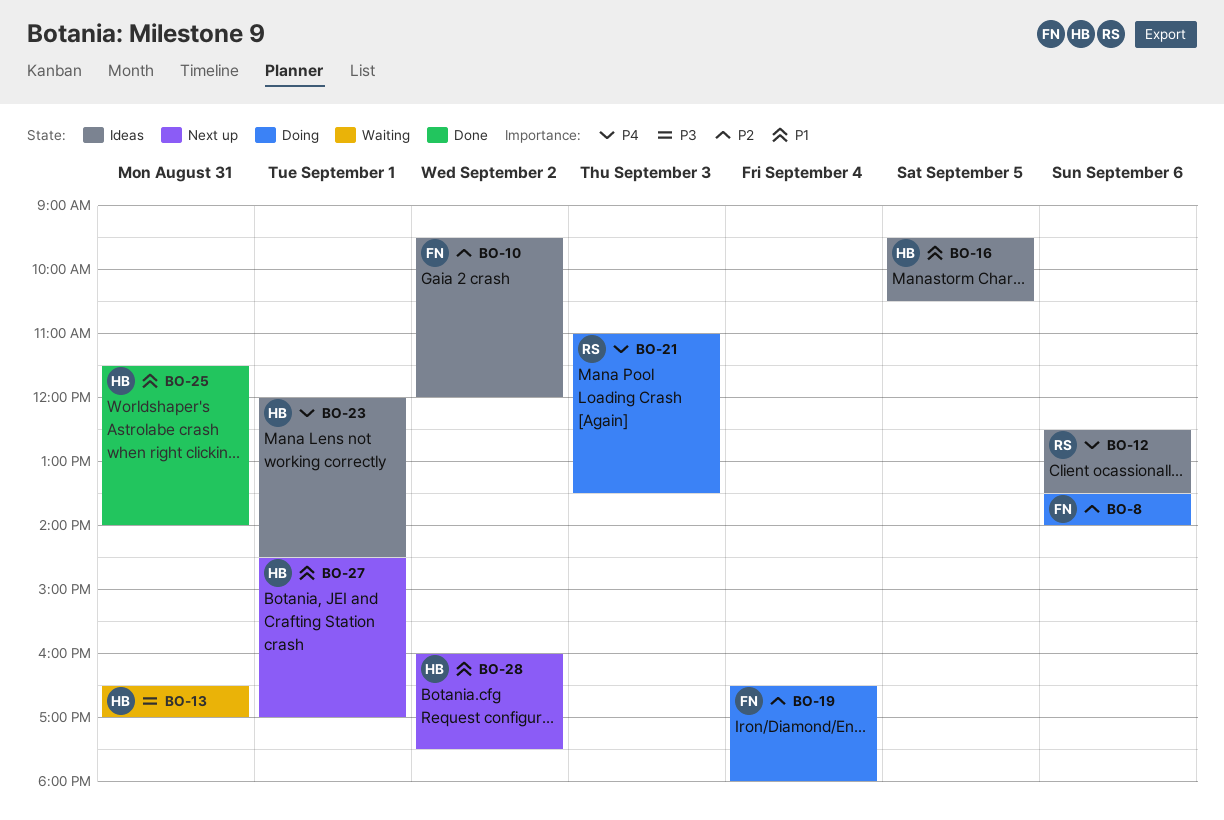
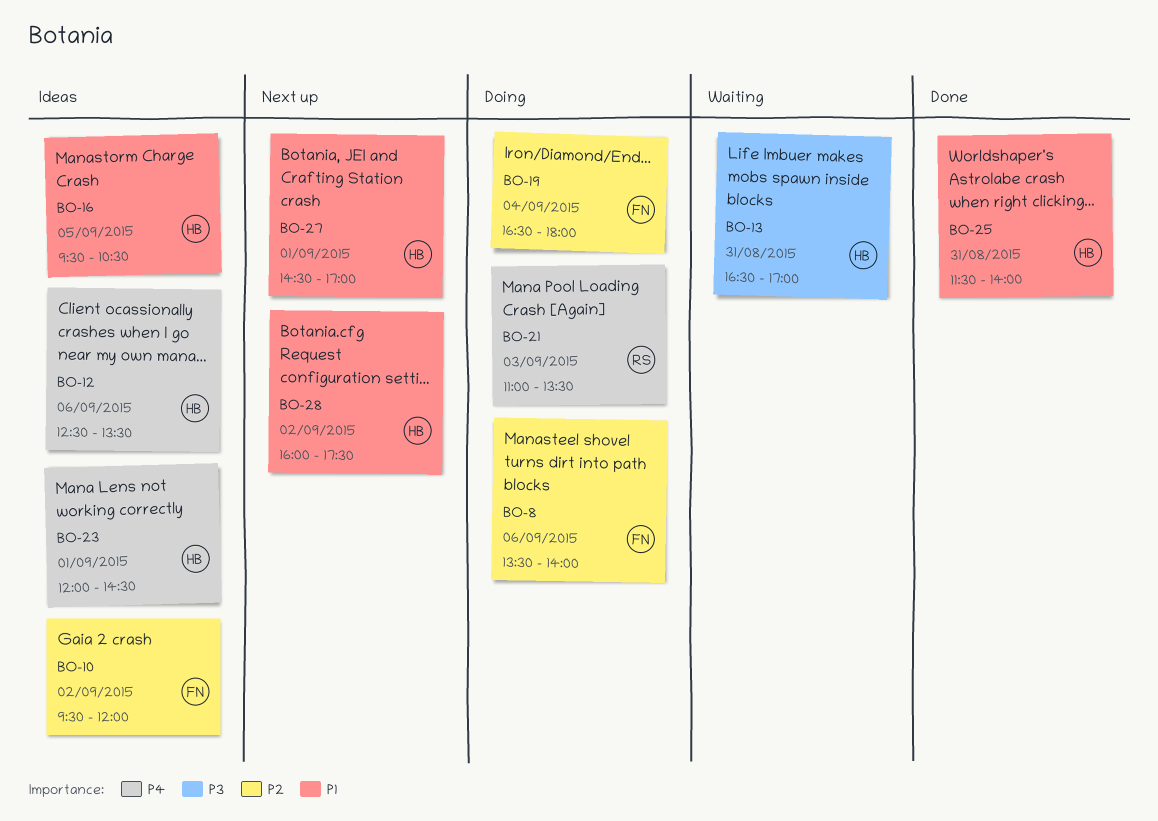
BO-12, owner: RS -> HB

